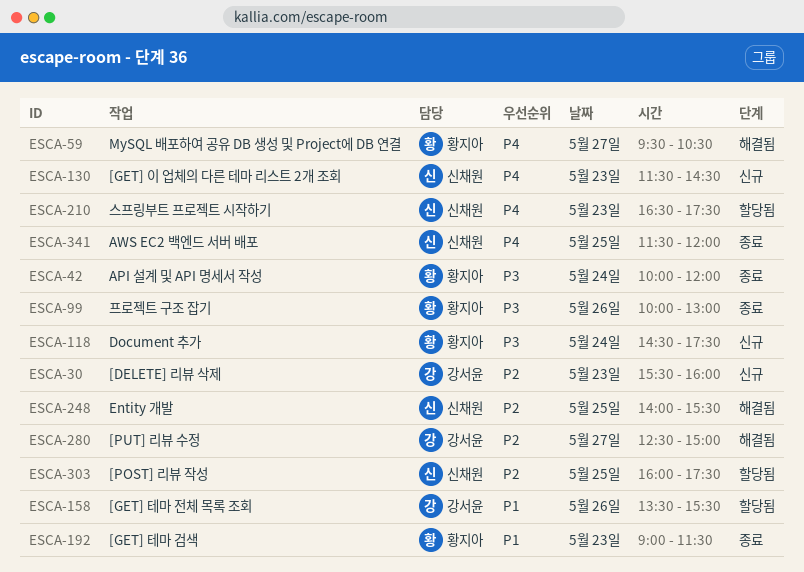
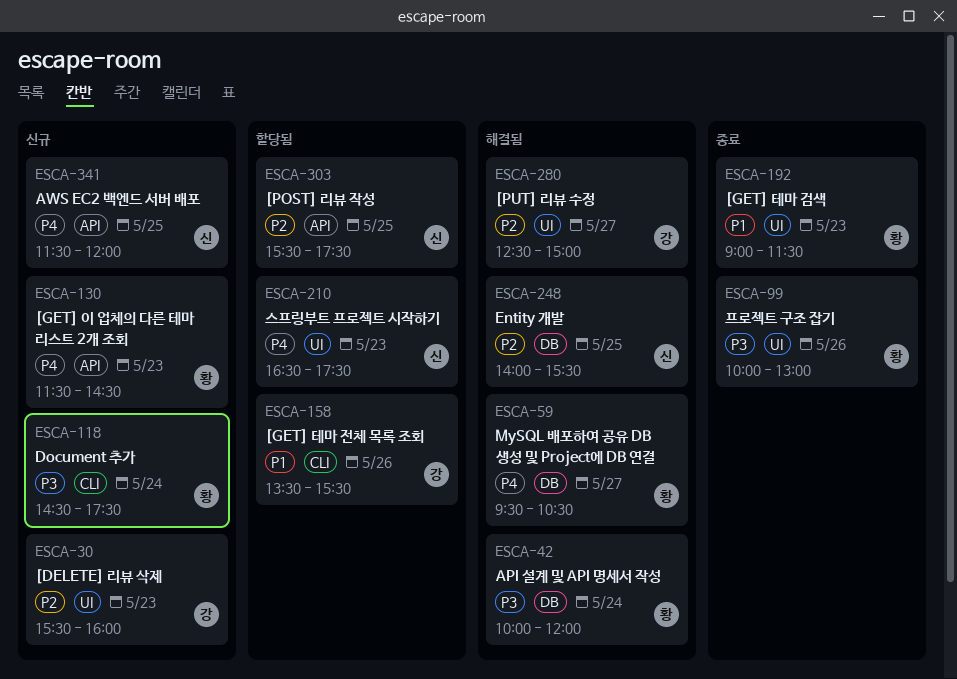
ESCA-42, status: 종료 -> 해결됨
ESCA-130, owner: 신채원 -> 황지아
ESCA-303, begins: 16:00 -> 15:30
ESCA-341, status: 종료 -> 신규

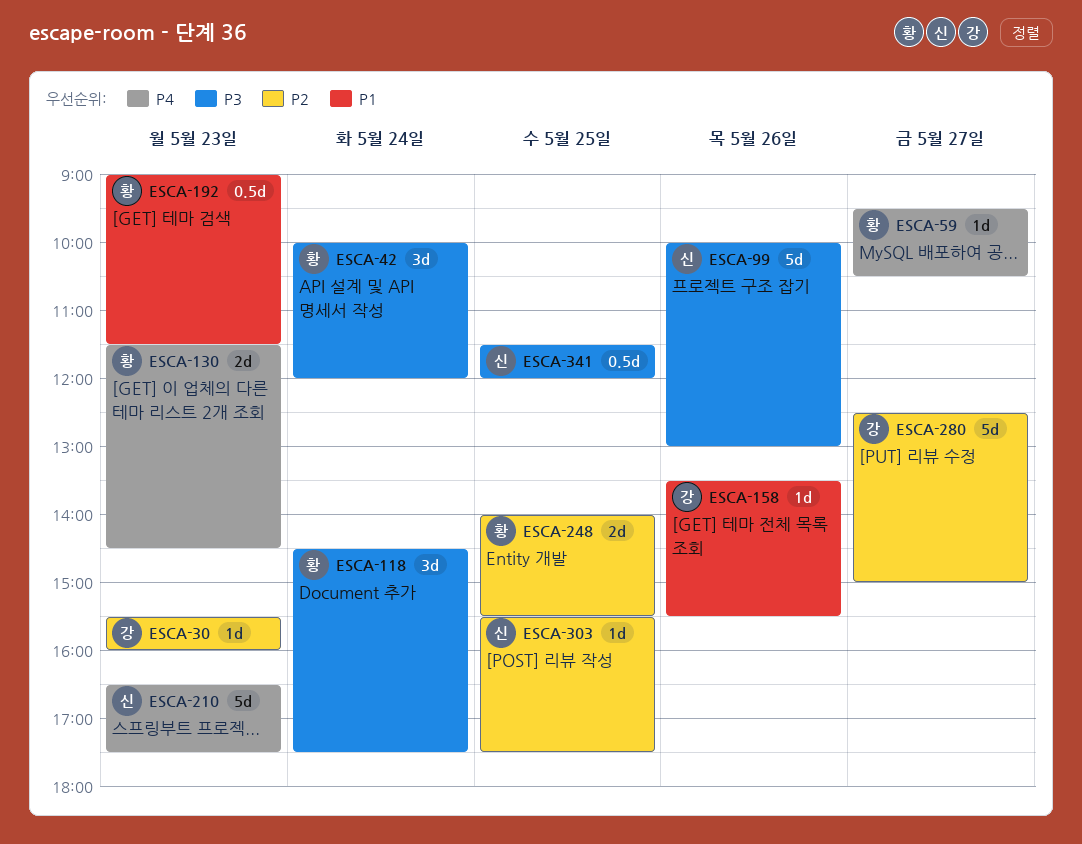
ESCA-99, owner: 황 -> 신
ESCA-248, owner: 신 -> 황
ESCA-341, priority: P4 -> P3

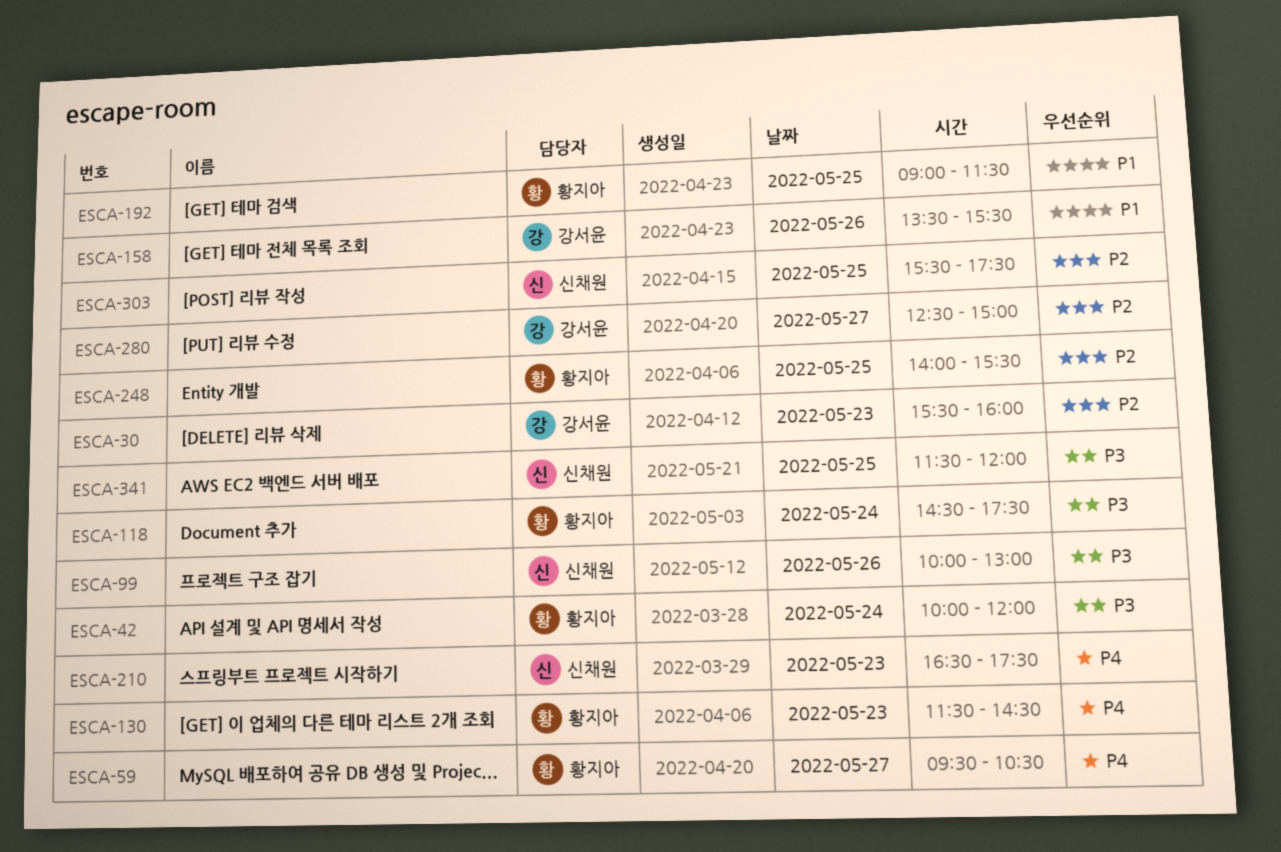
ESCA-192, day: May 23 -> May 25

